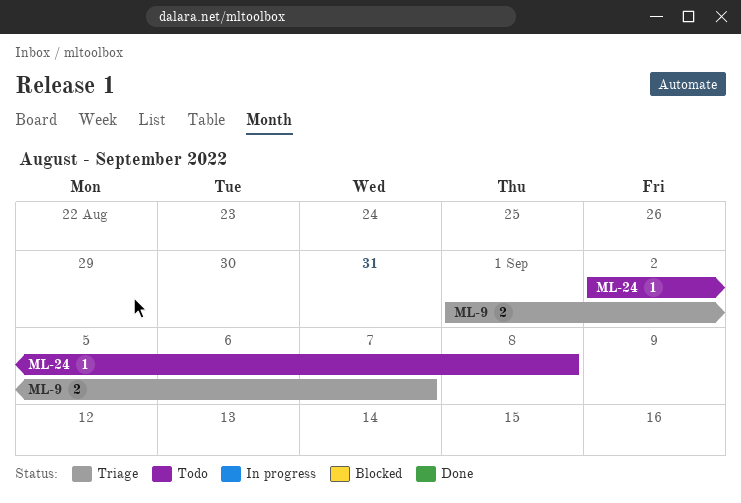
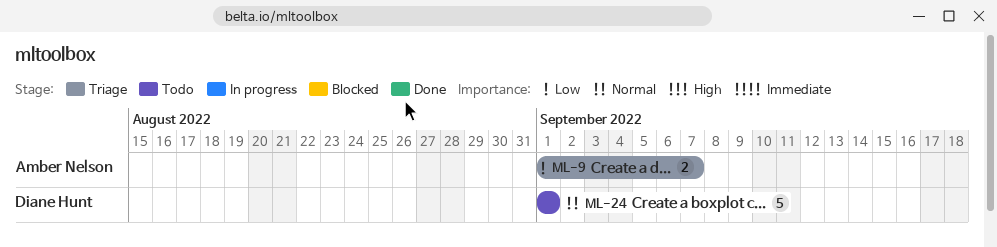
ML-24, estimate: 1 -> 5
ML-24, start: Sep 2 -> Sep 1
ML-24, due: Sep 8 -> Sep 1

